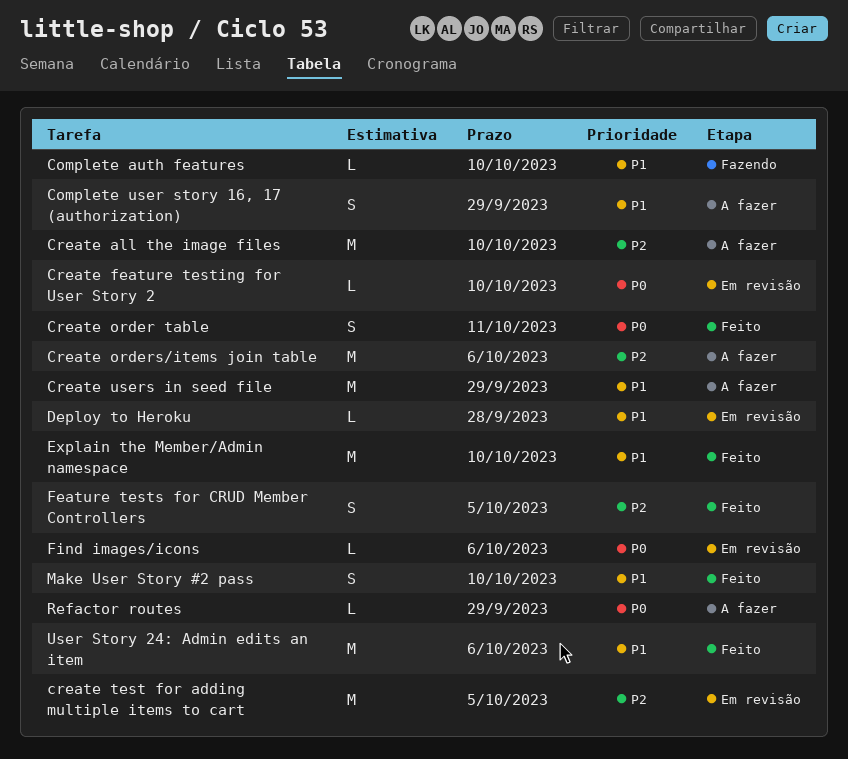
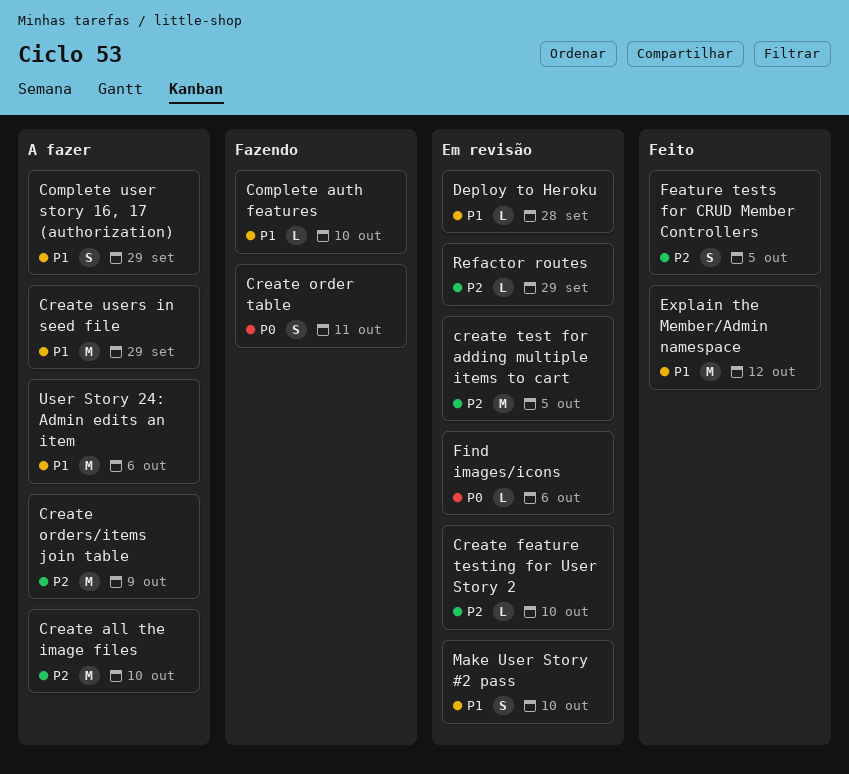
Create feature testing for User Story 2, priority: P0 -> P2
Create order table, status: Feito -> Fazendo
Create orders/items join table, due: Oct 6 -> Oct 9
Explain the Member/Admin namespace, due: Oct 10 -> Oct 12
Make User Story #2 pass, status: Feito -> Em revisão
Refactor routes, status: A fazer -> Em revisão
Refactor routes, priority: P0 -> P2
User Story 24: Admin edits an item, status: Feito -> A fazer

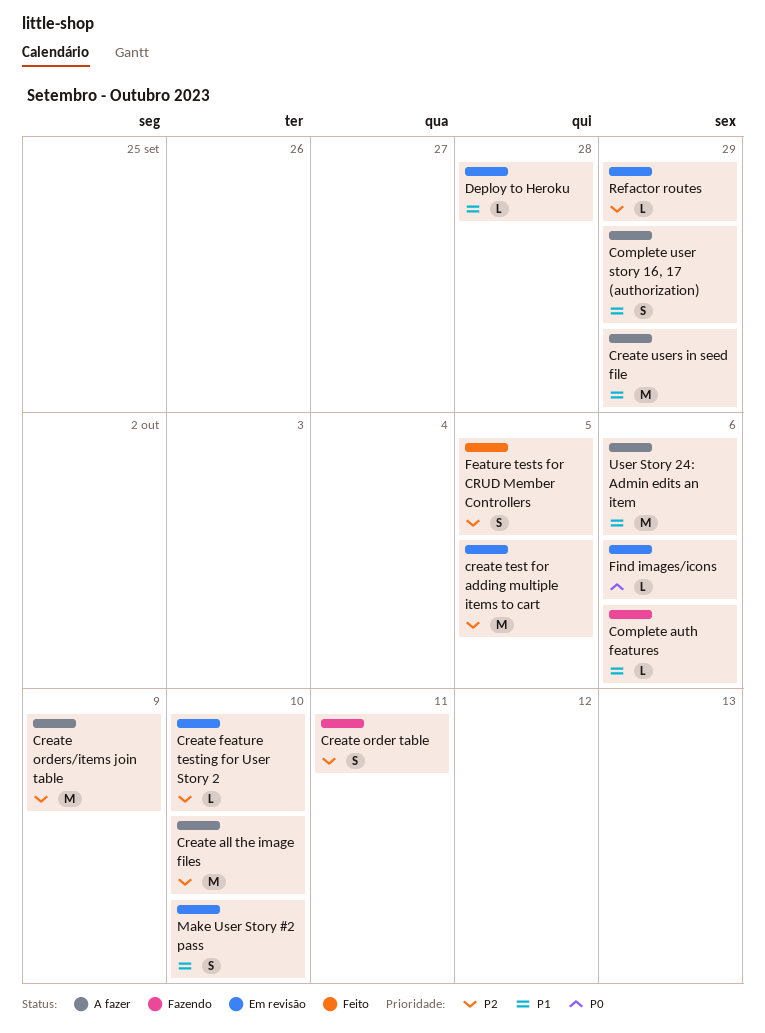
Complete auth features, due: Oct 10 -> Oct 6
Create order table, priority: P0 -> P2
Explain the Member/Admin namespace: present -> none

